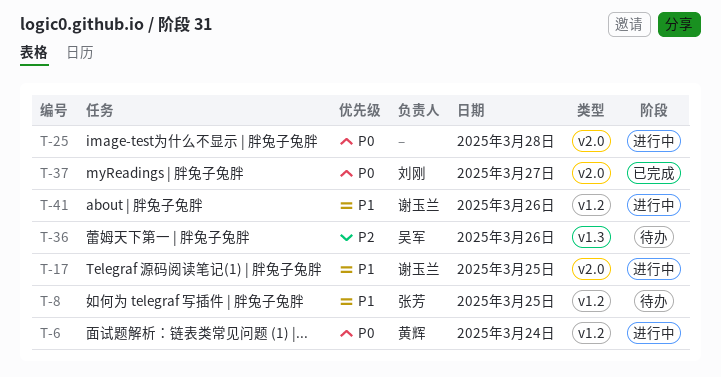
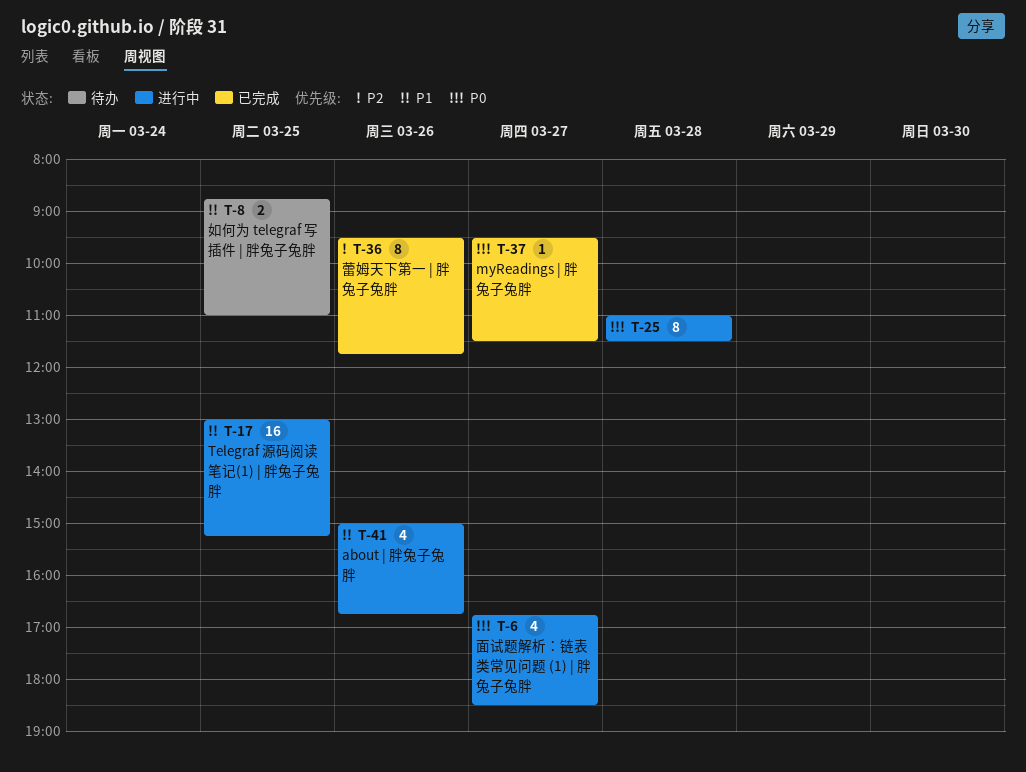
T-6, day: Mar 24 -> Mar 27
T-36, status: 待办 -> 已完成

